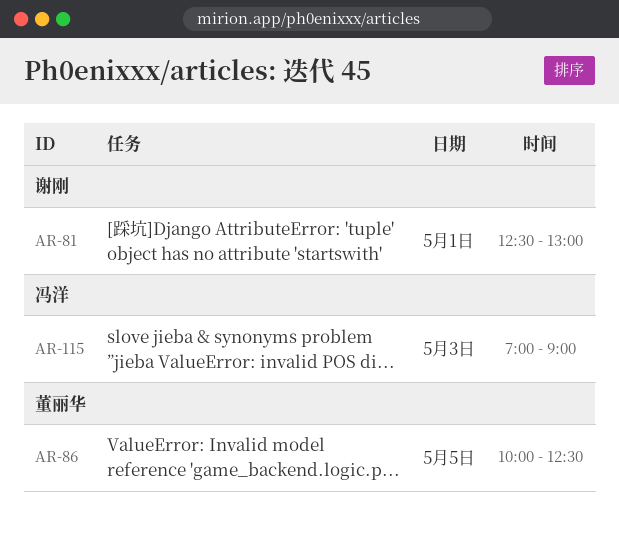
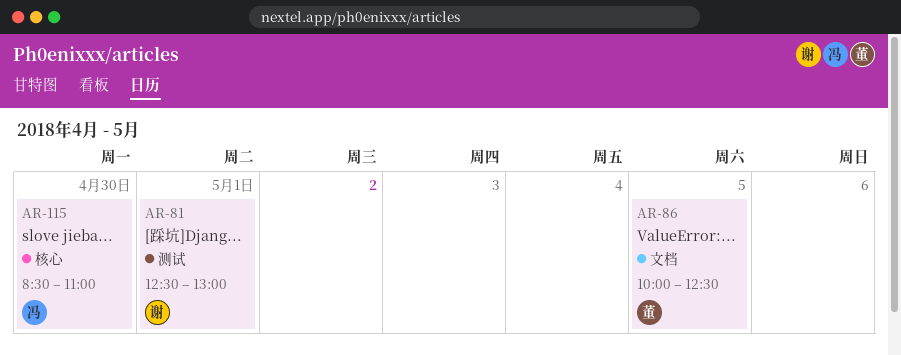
AR-115, day: May 3 -> Apr 30
AR-115, begins: 07:00 -> 08:30
AR-115, ends: 09:00 -> 11:00

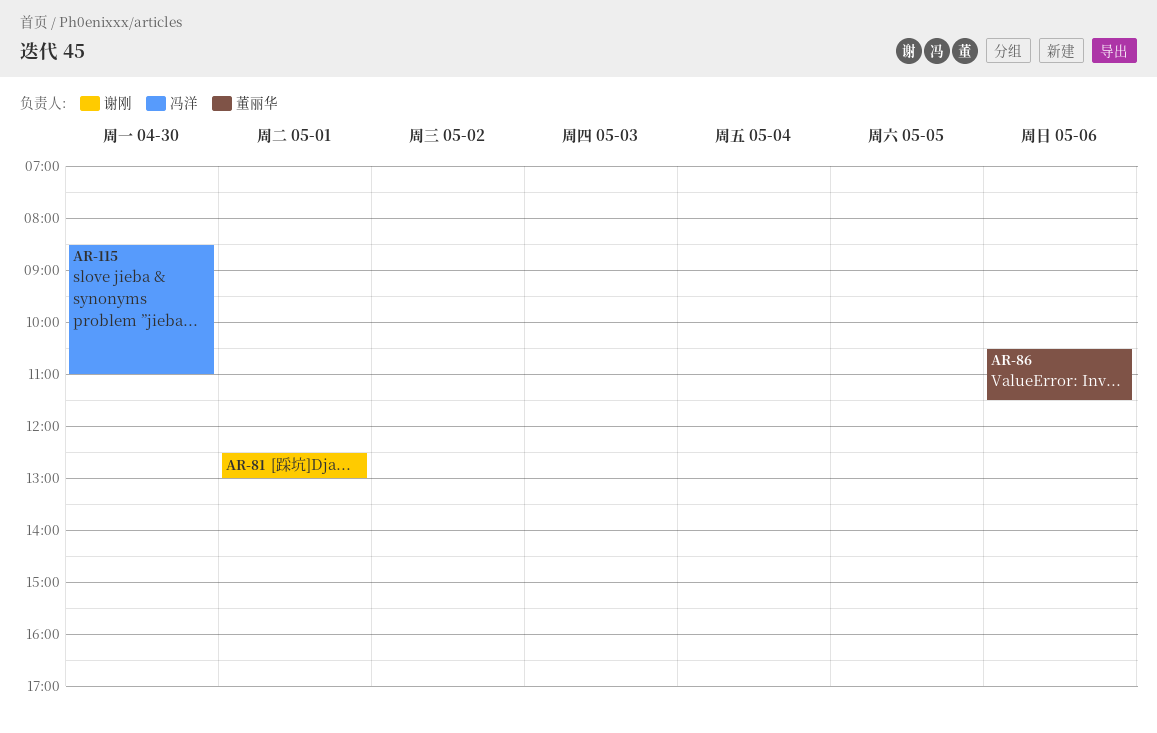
AR-86, day: May 5 -> May 6
AR-86, begins: 10:00 -> 10:30
AR-86, ends: 12:30 -> 11:30

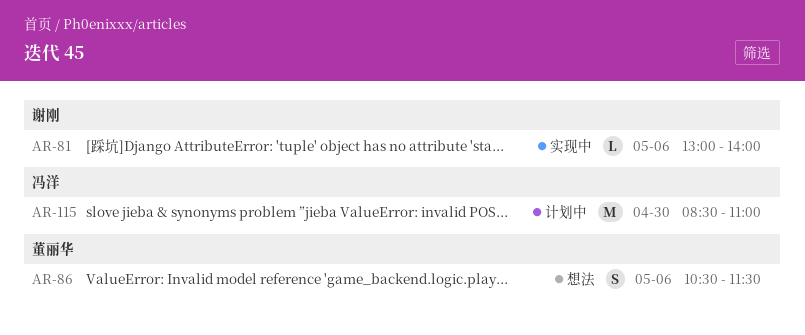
AR-81, day: May 1 -> May 6
AR-81, begins: 12:30 -> 13:00
AR-81, ends: 13:00 -> 14:00

